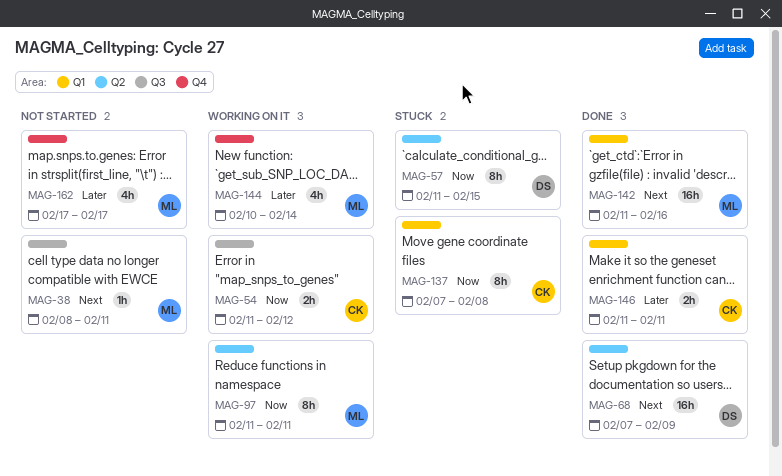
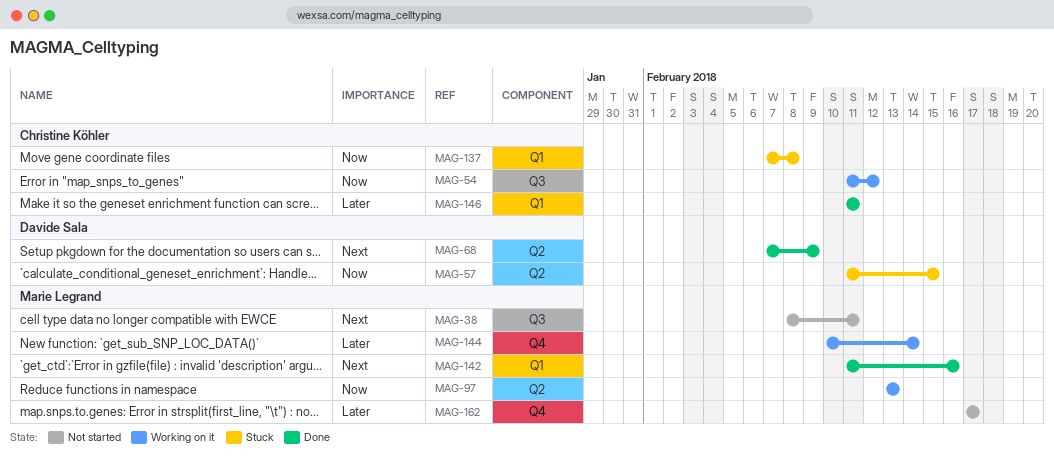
MAG-97, start: Feb 11 -> Feb 13
MAG-97, due: Feb 11 -> Feb 13

